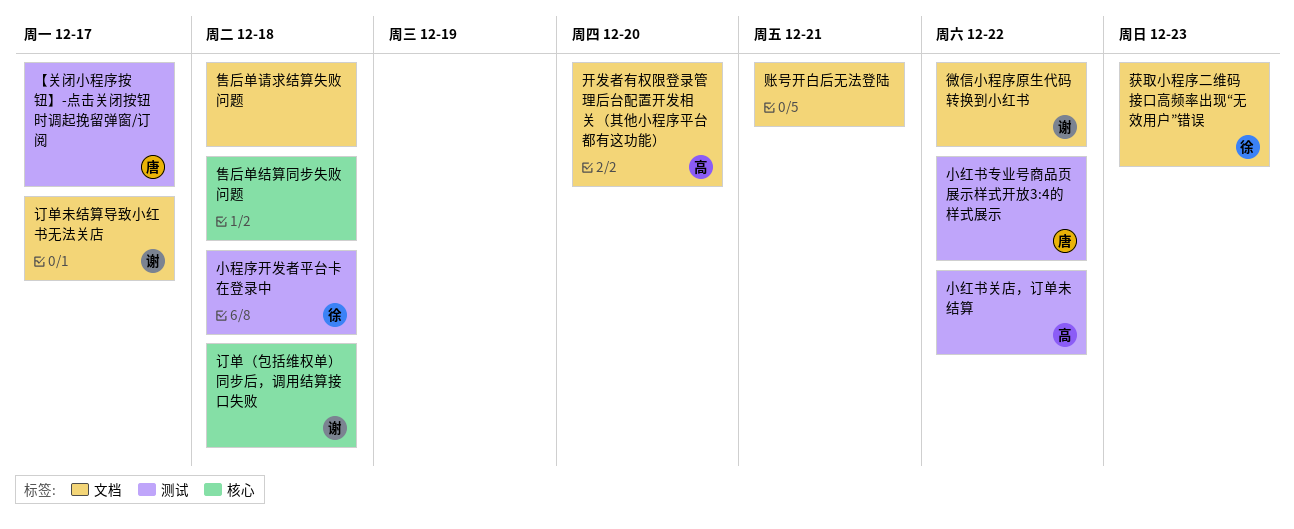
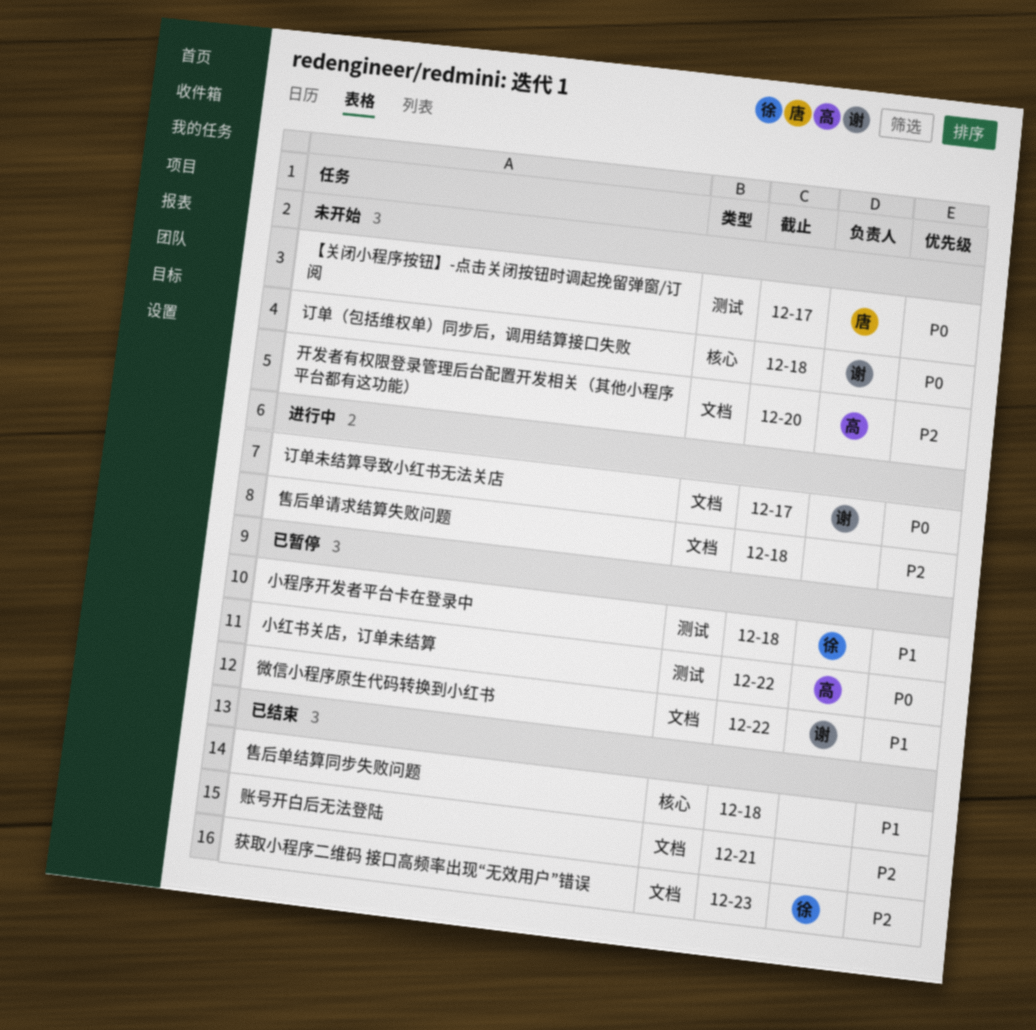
小红书专业号商品页展示样式开放3:4的样式展示: present -> none

